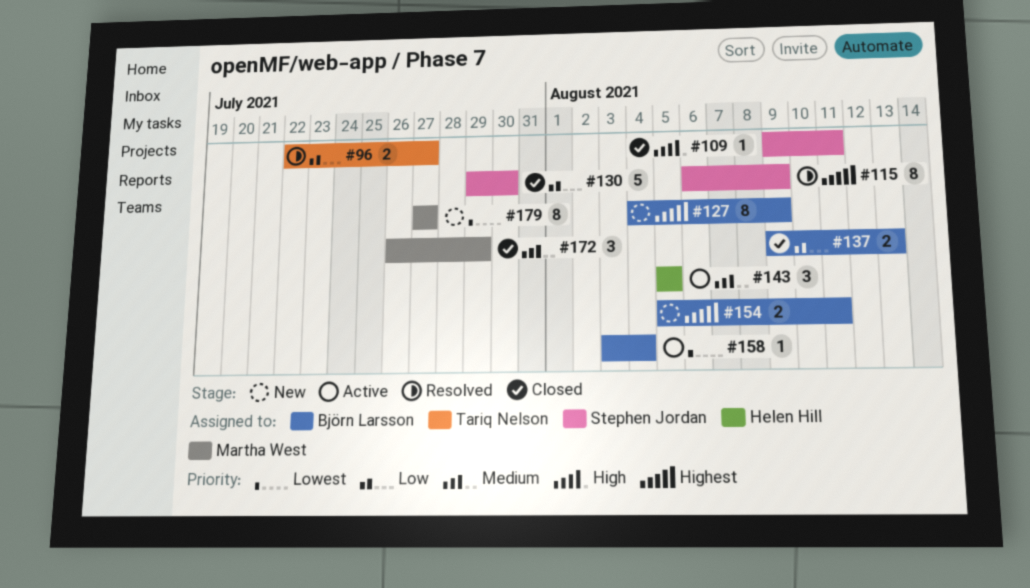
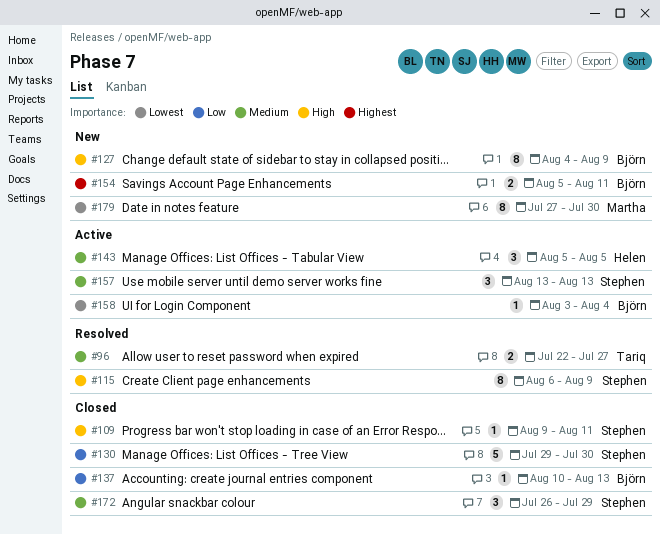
#96, priority: Low -> Medium
#115, priority: Highest -> High
#127, priority: Highest -> High
#137, estimate: 2 -> 1
#137, start: Aug 9 -> Aug 10
#157: none -> present
#172, owner: Martha West -> Stephen Jordan
#179, due: Jul 27 -> Jul 30

